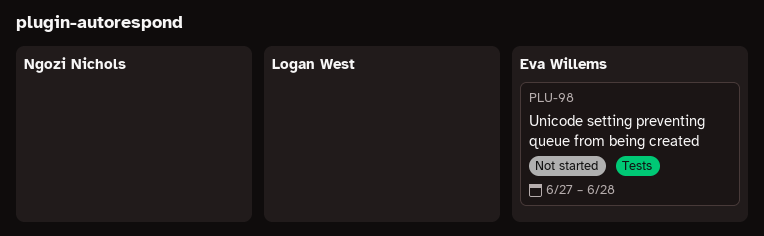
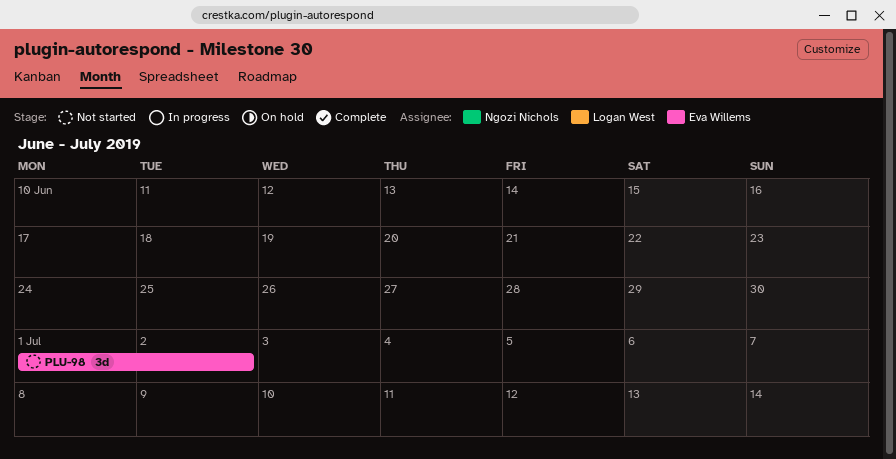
PLU-98, start: Jun 27 -> Jul 1
PLU-98, due: Jun 28 -> Jul 2

